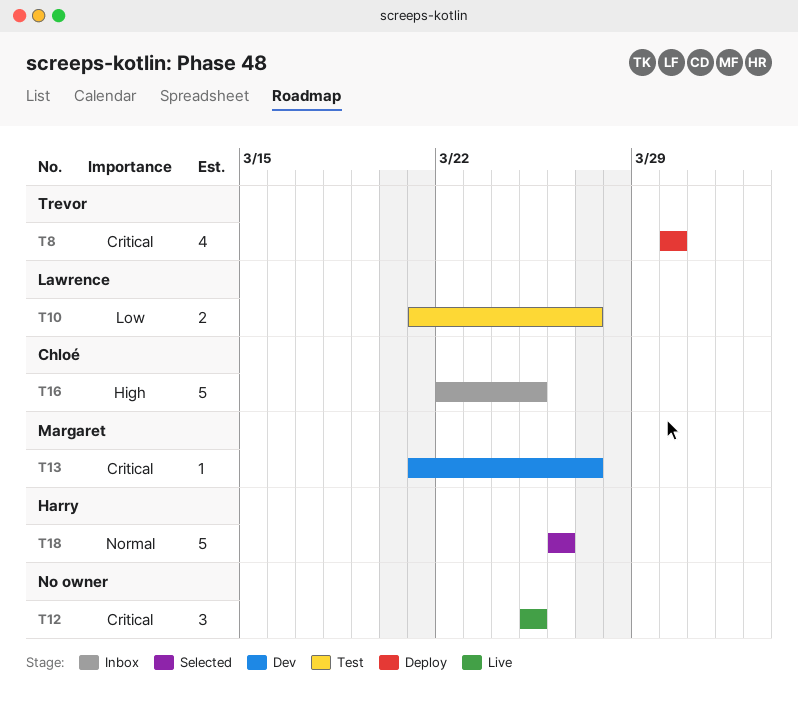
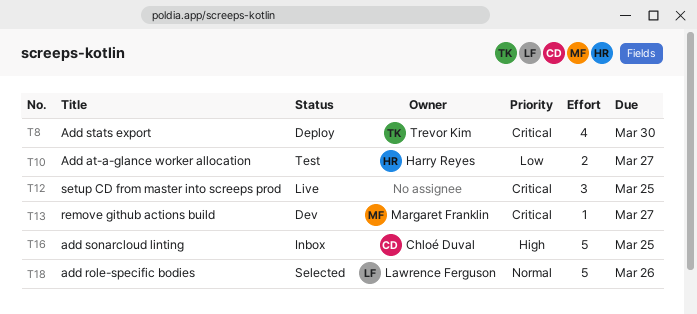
T10, owner: Lawrence Ferguson -> Harry Reyes
T18, owner: Harry Reyes -> Lawrence Ferguson

